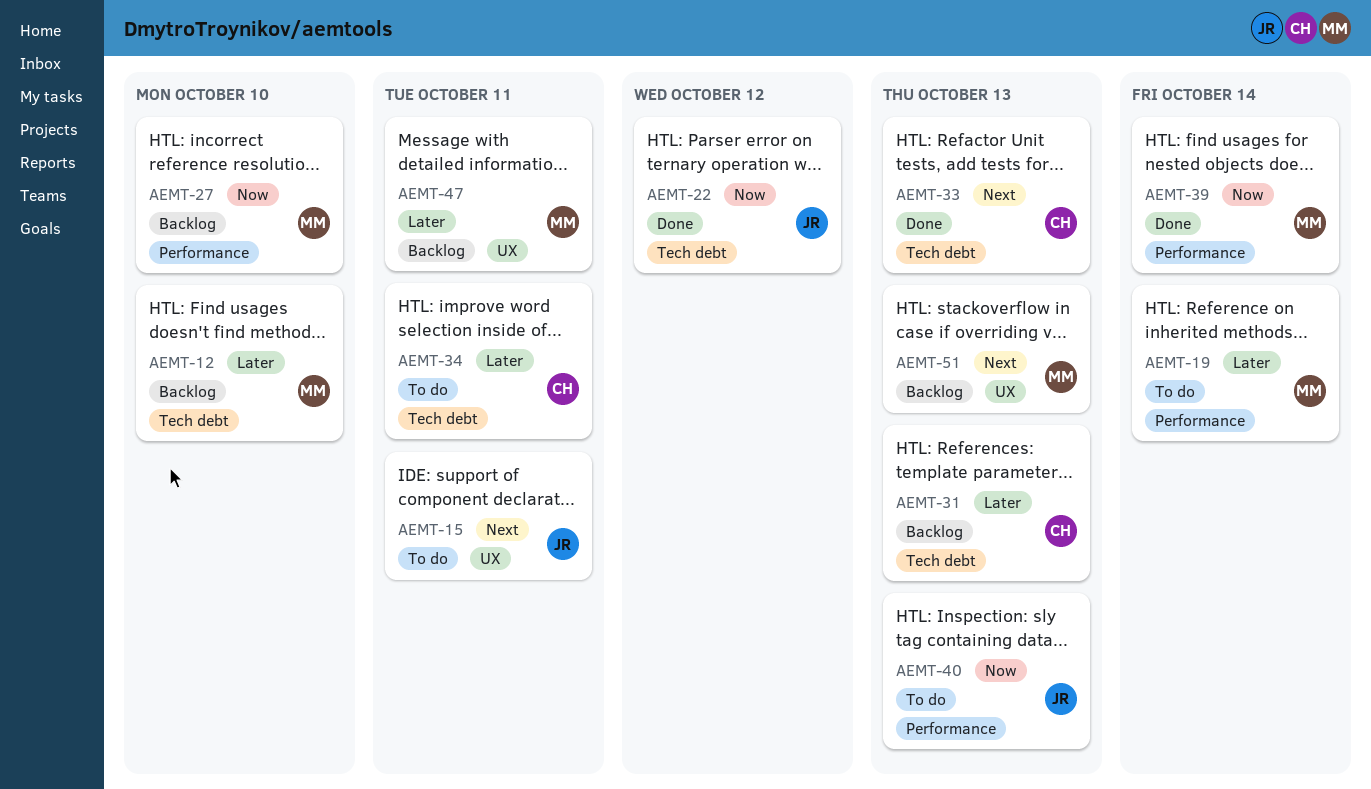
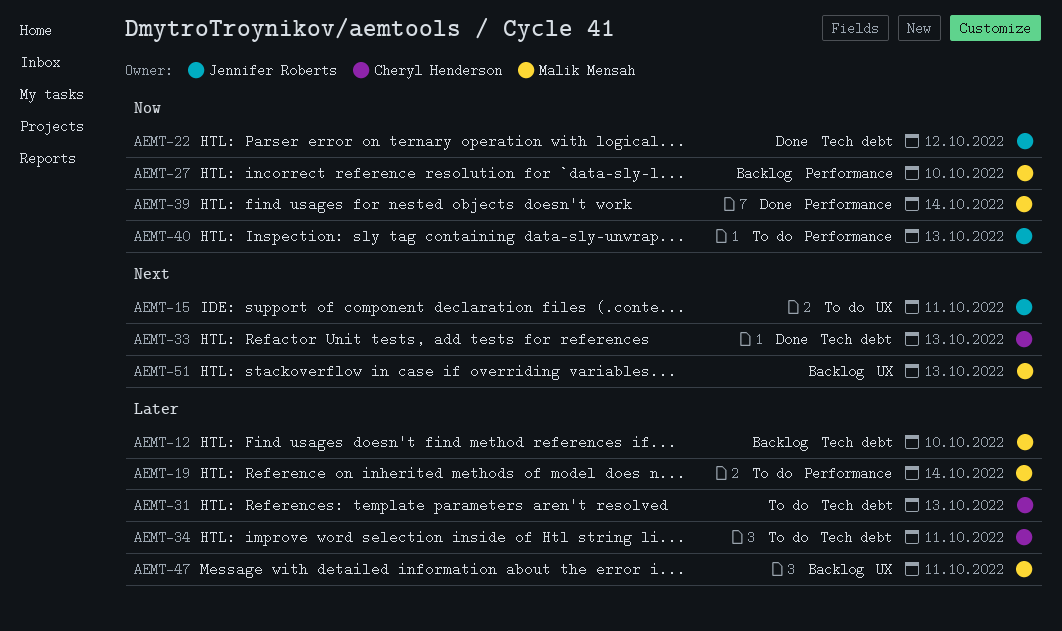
AEMT-31, status: Backlog -> To do

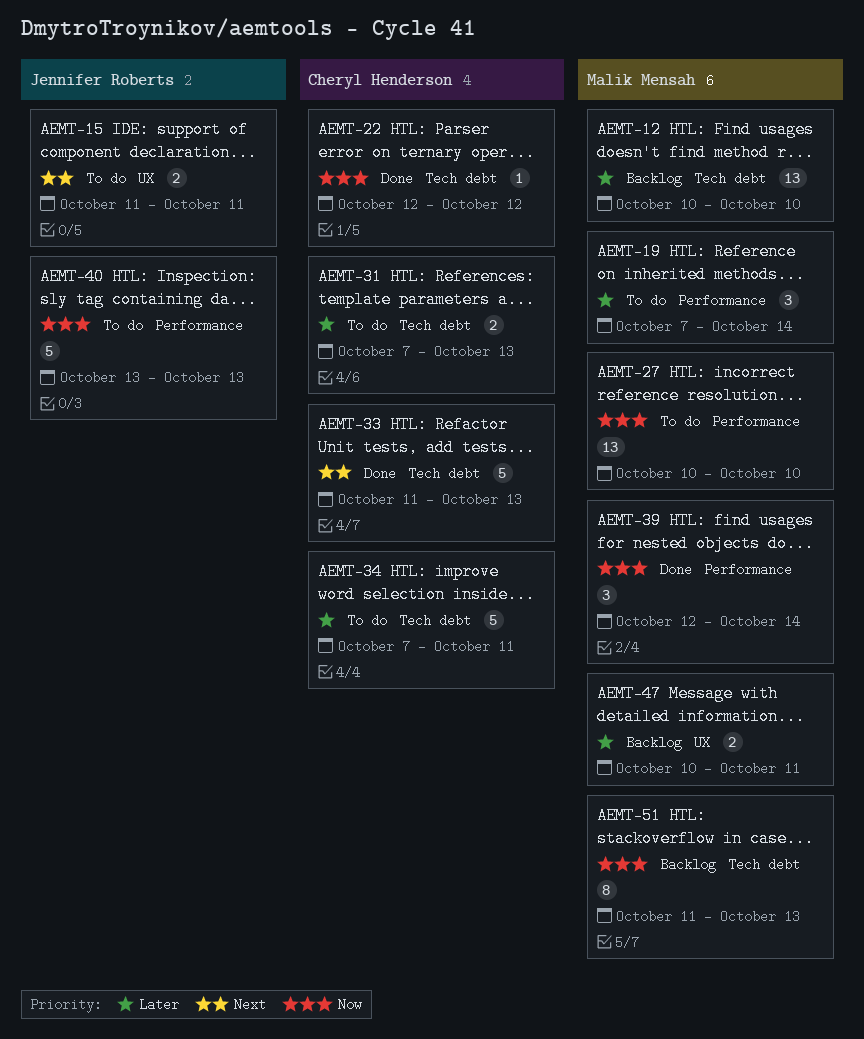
AEMT-22, owner: Jennifer Roberts -> Cheryl Henderson
AEMT-27, status: Backlog -> To do
AEMT-51, priority: Next -> Now
AEMT-51, label: UX -> Tech debt

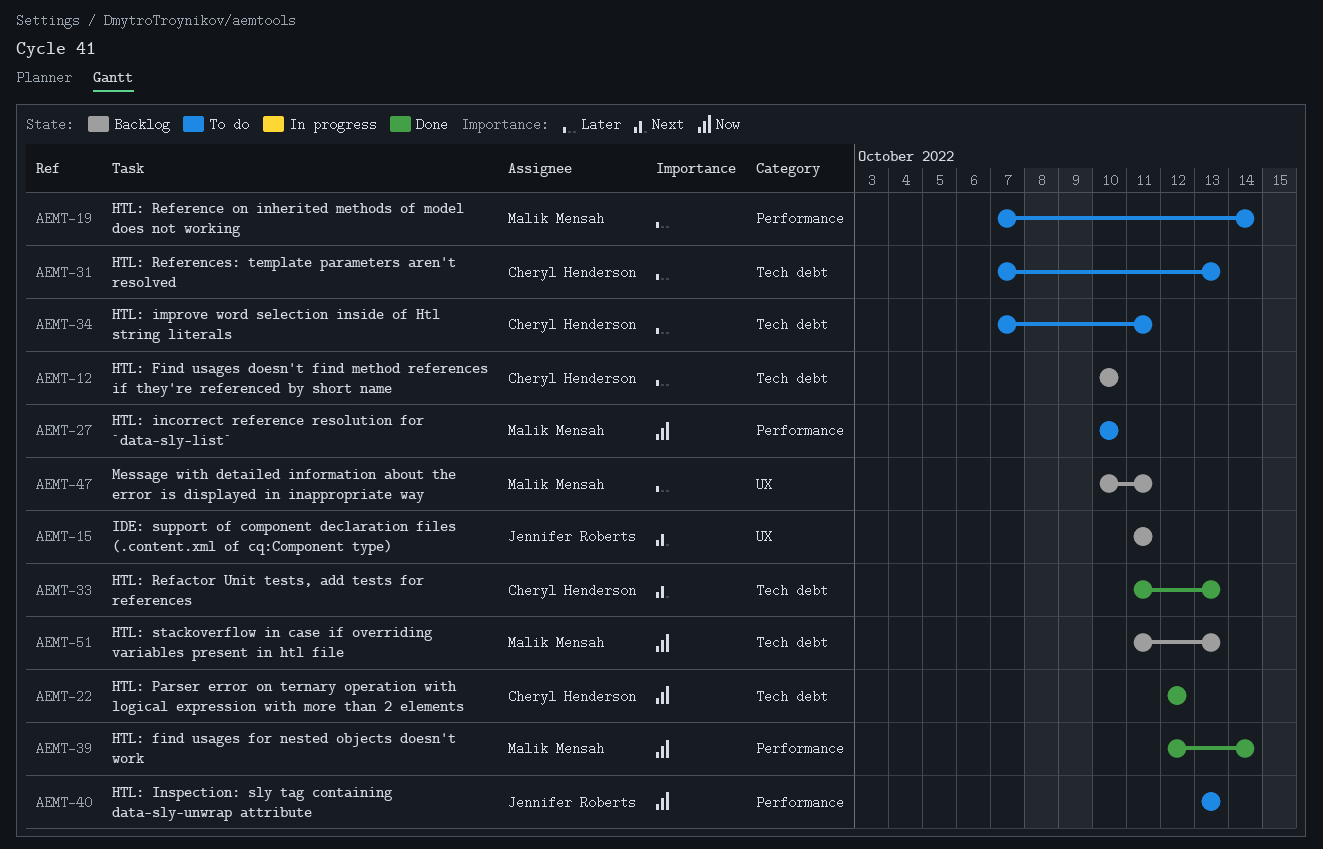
AEMT-12, owner: Malik Mensah -> Cheryl Henderson
AEMT-15, status: To do -> Backlog

